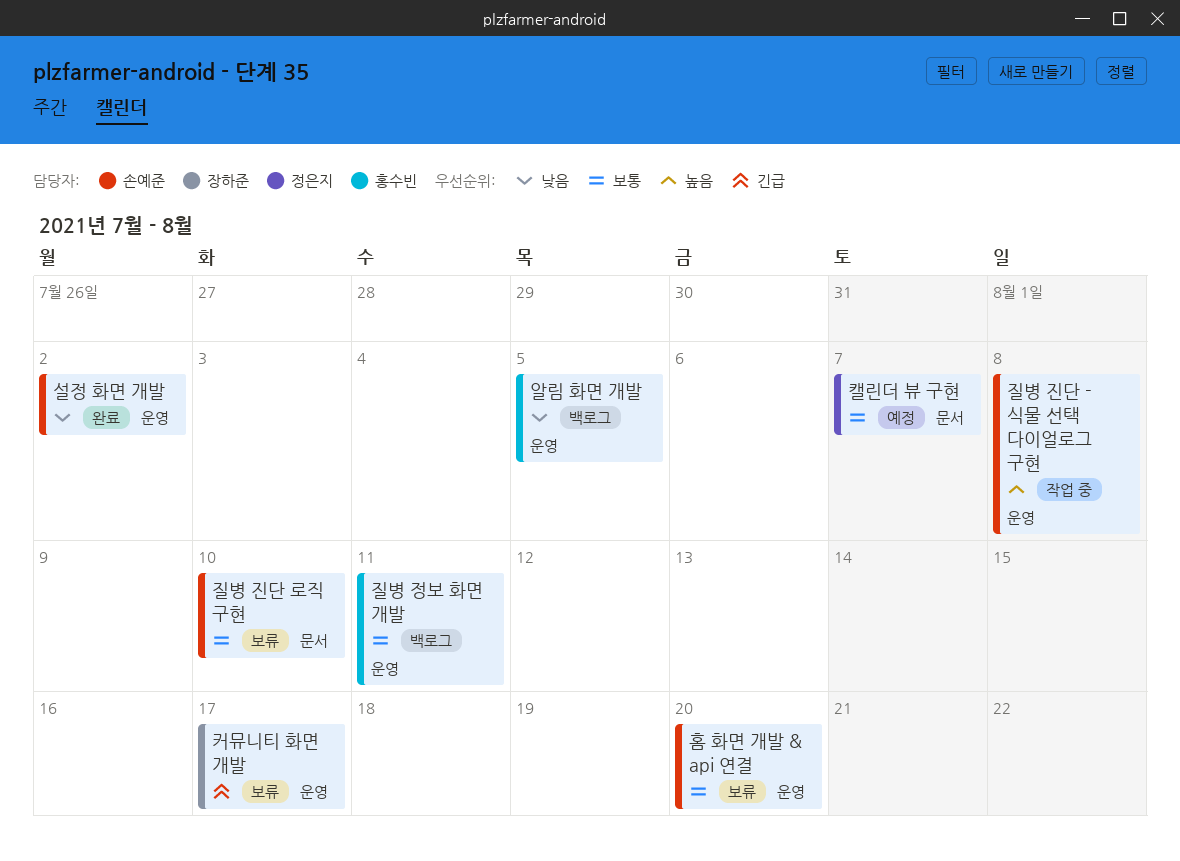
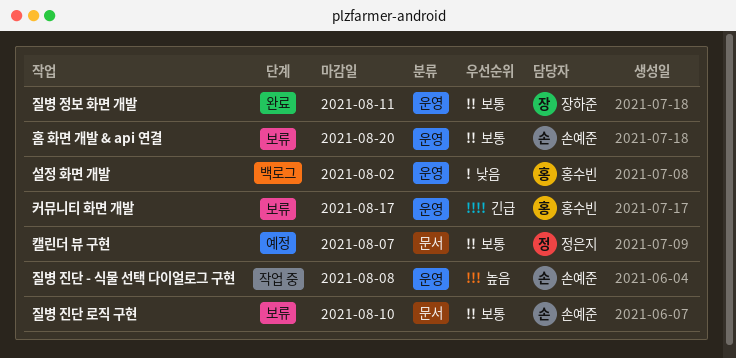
설정 화면 개발, status: 완료 -> 백로그
설정 화면 개발, owner: 손예준 -> 홍수빈
알림 화면 개발: present -> none
질병 정보 화면 개발, status: 백로그 -> 완료
질병 정보 화면 개발, owner: 홍수빈 -> 장하준
커뮤니티 화면 개발, owner: 장하준 -> 홍수빈

